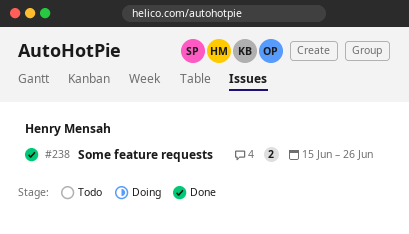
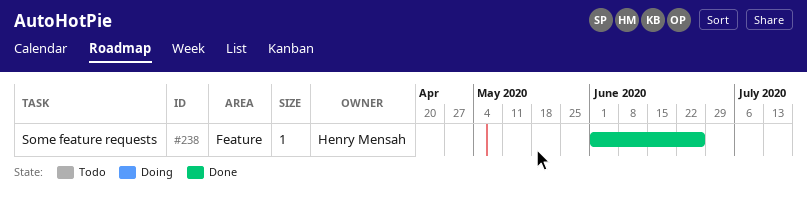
#238, estimate: 2 -> 1
#238, start: Jun 15 -> Jun 1

